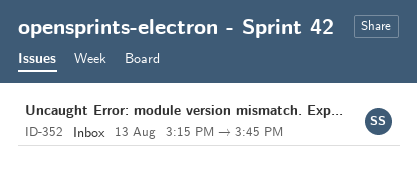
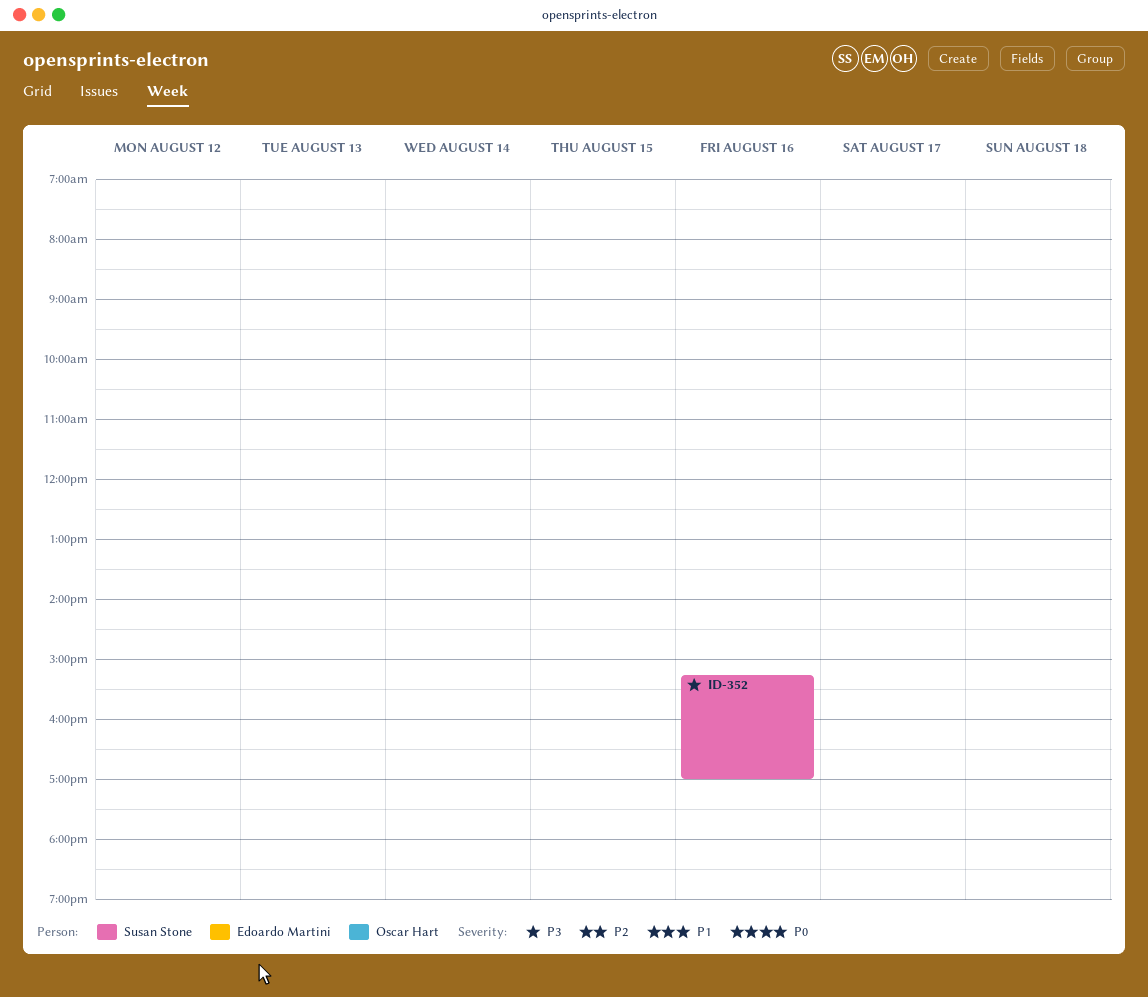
ID-352, day: Aug 13 -> Aug 16
ID-352, ends: 15:45 -> 17:00

